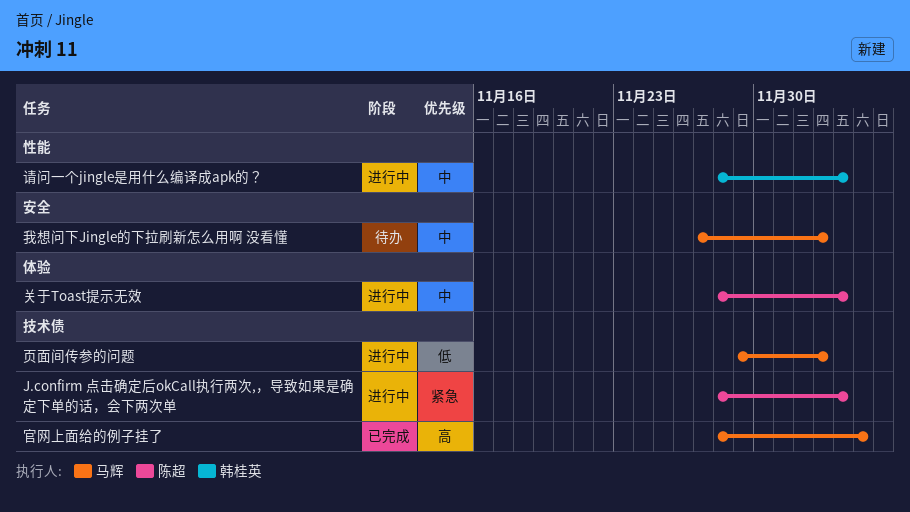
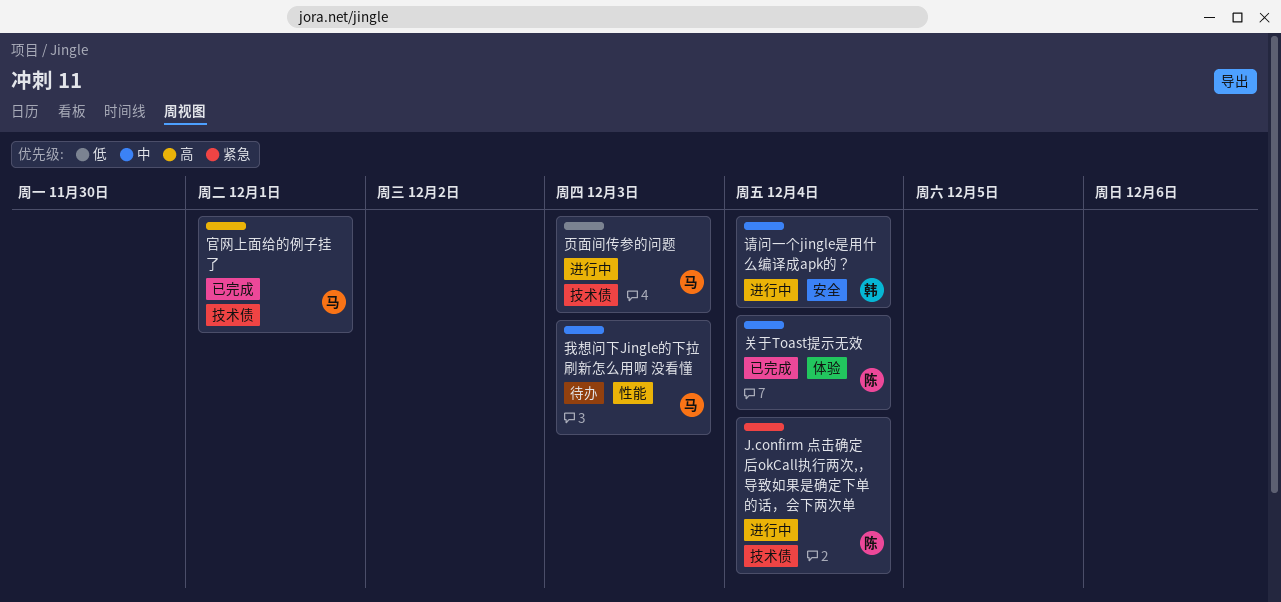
关于Toast提示无效, status: 进行中 -> 已完成
官网上面给的例子挂了, due: Dec 5 -> Dec 1
我想问下Jingle的下拉刷新怎么用啊 没看懂, label: 安全 -> 性能
请问一个jingle是用什么编译成apk的？, label: 性能 -> 安全

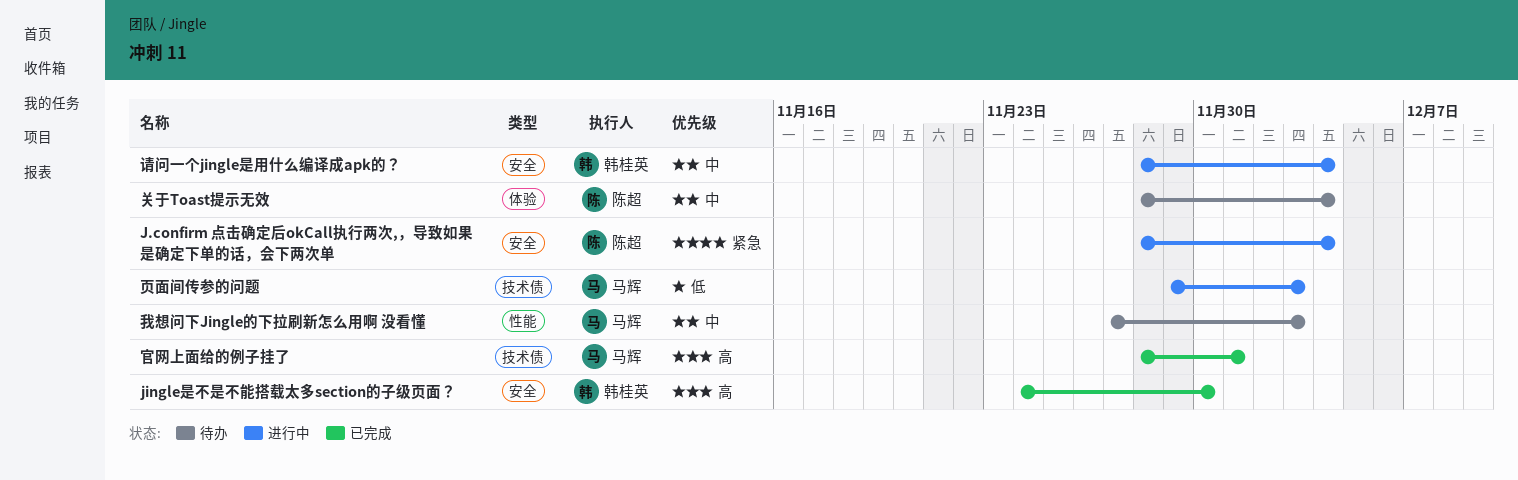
J.confirm 点击确定后okCall执行两次,，导致如果是确定下单的话，会下两次单, label: 技术债 -> 安全
jingle是不是不能搭载太多section的子级页面？: none -> present
关于Toast提示无效, status: 已完成 -> 待办

